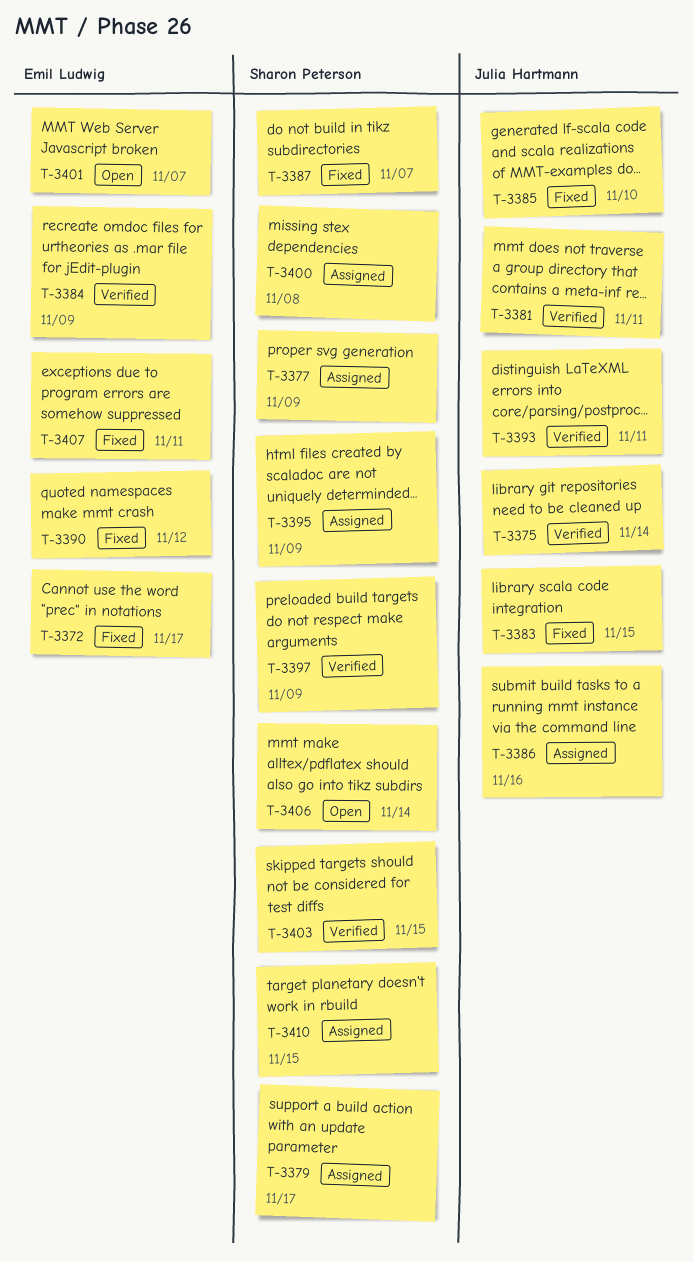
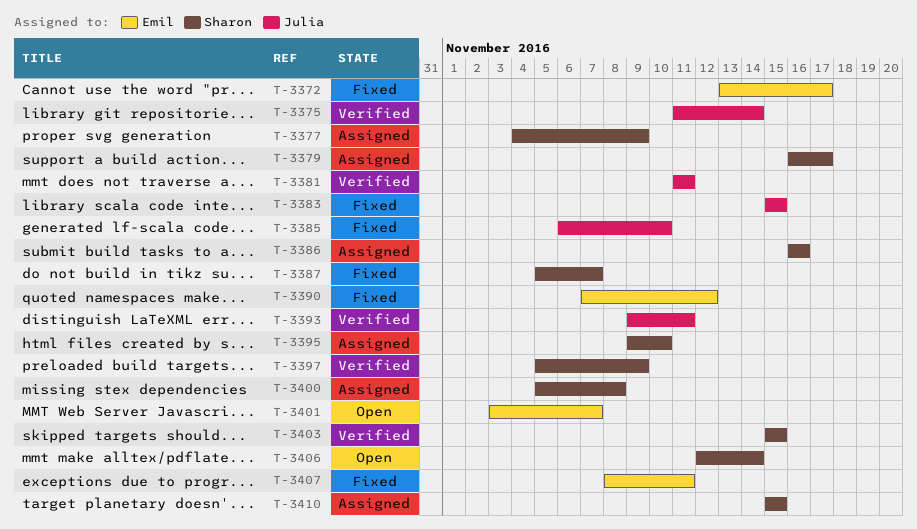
T-3384: present -> none
T-3386, owner: Julia Hartmann -> Sharon Peterson
T-3395, due: Nov 9 -> Nov 10

